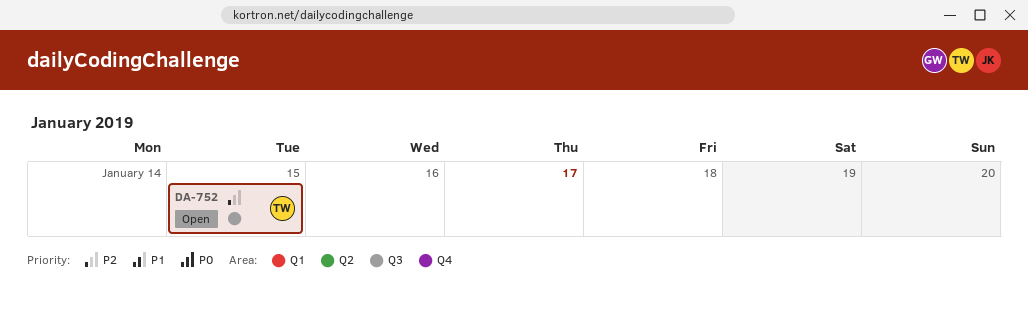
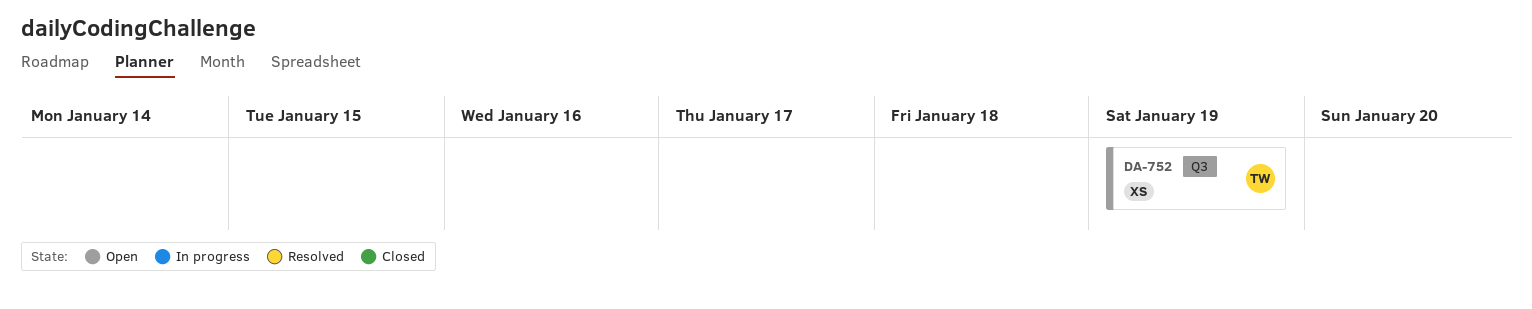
DA-752, due: Jan 15 -> Jan 19

